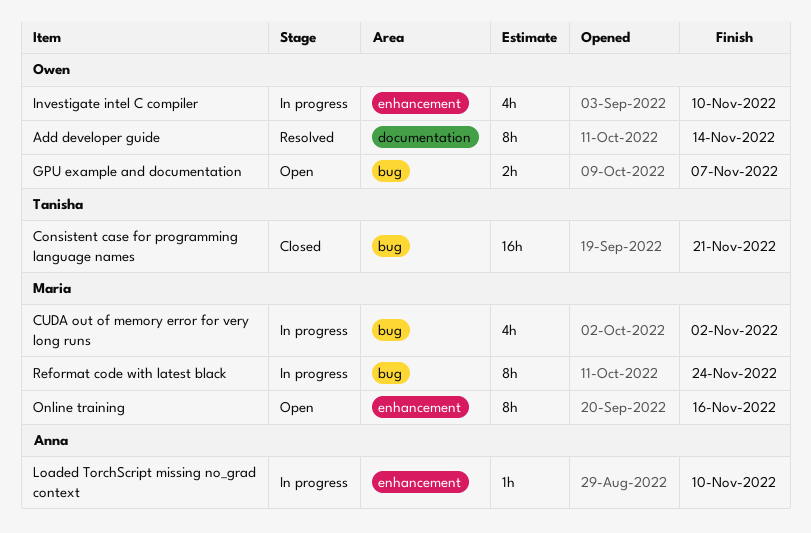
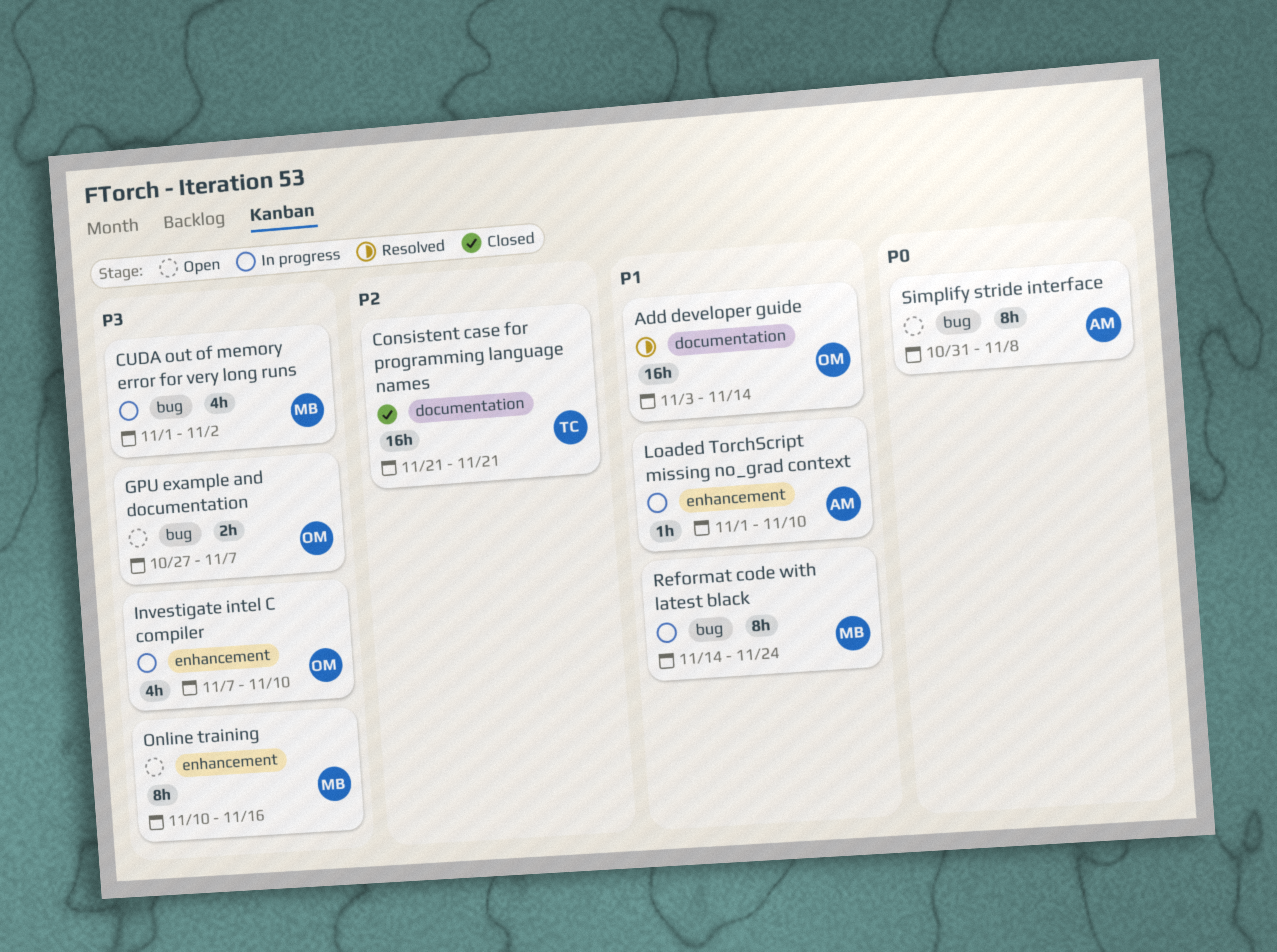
Add developer guide, estimate: 8h -> 16h
Consistent case for programming language names, label: bug -> documentation
Simplify stride interface: none -> present

